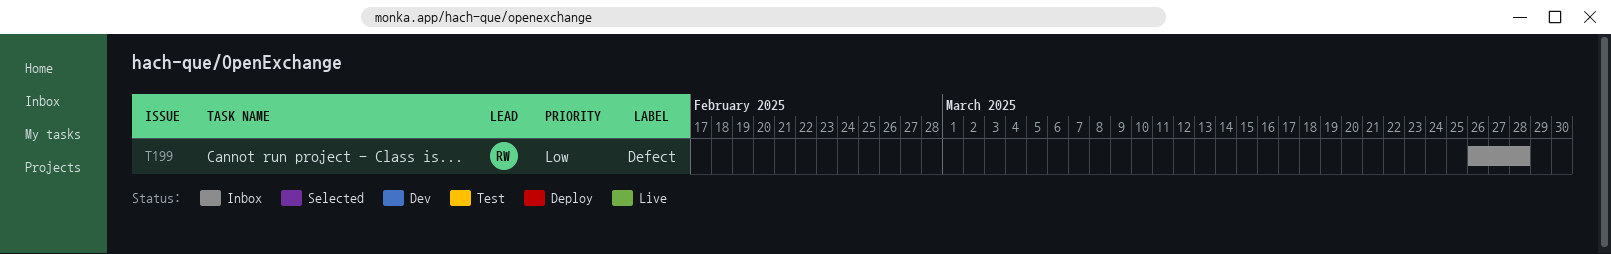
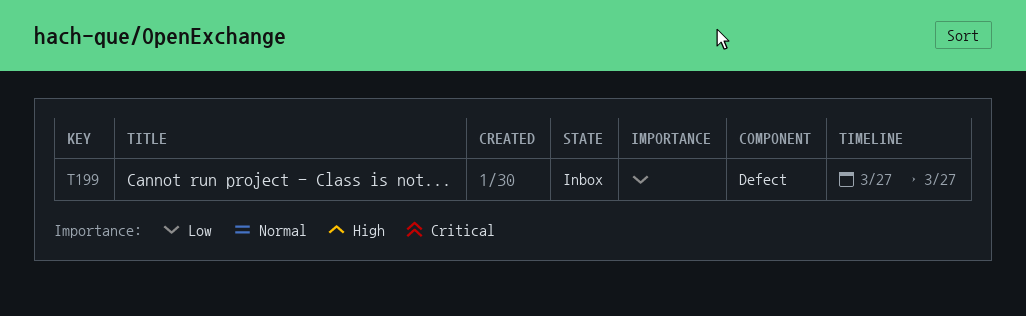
T199, start: Mar 26 -> Mar 27
T199, due: Mar 28 -> Mar 27

